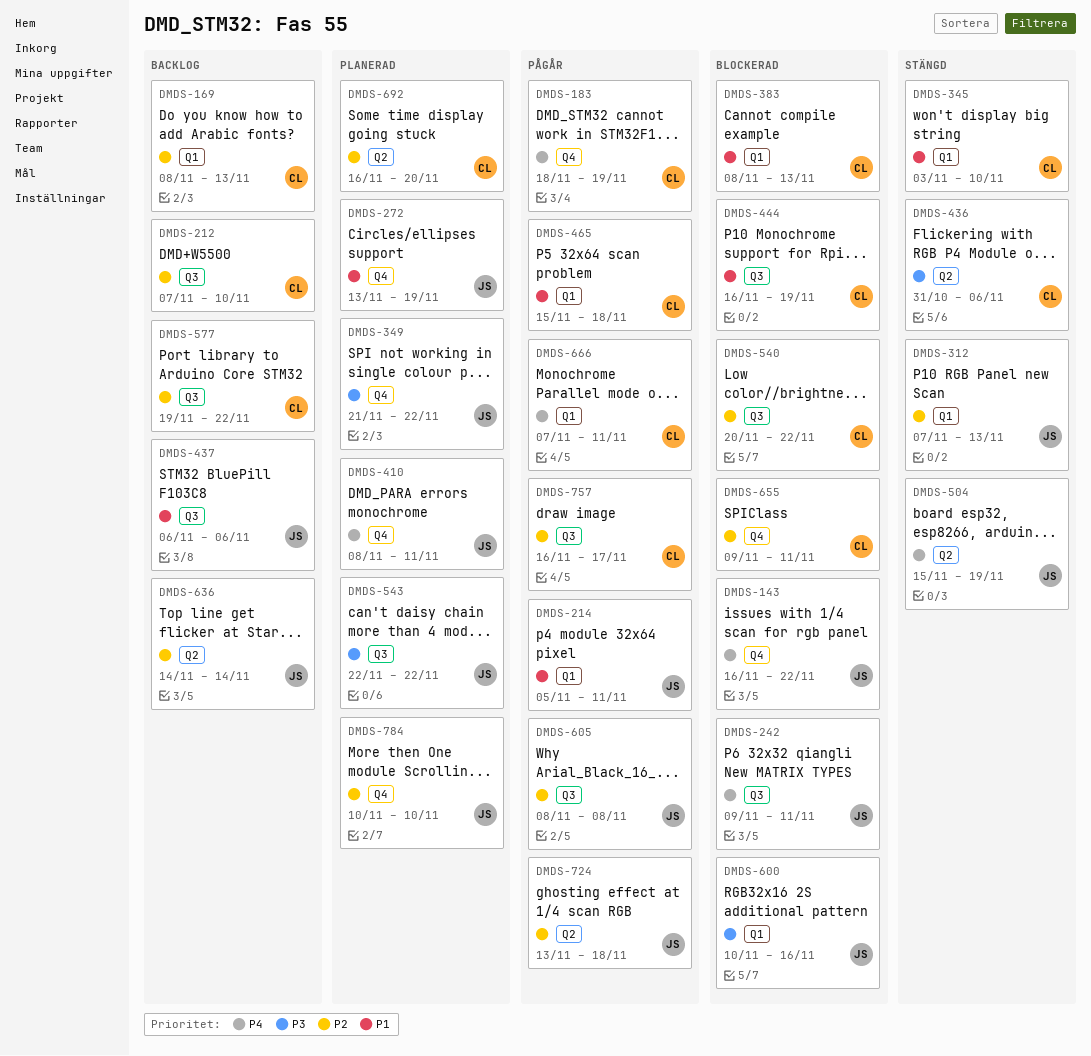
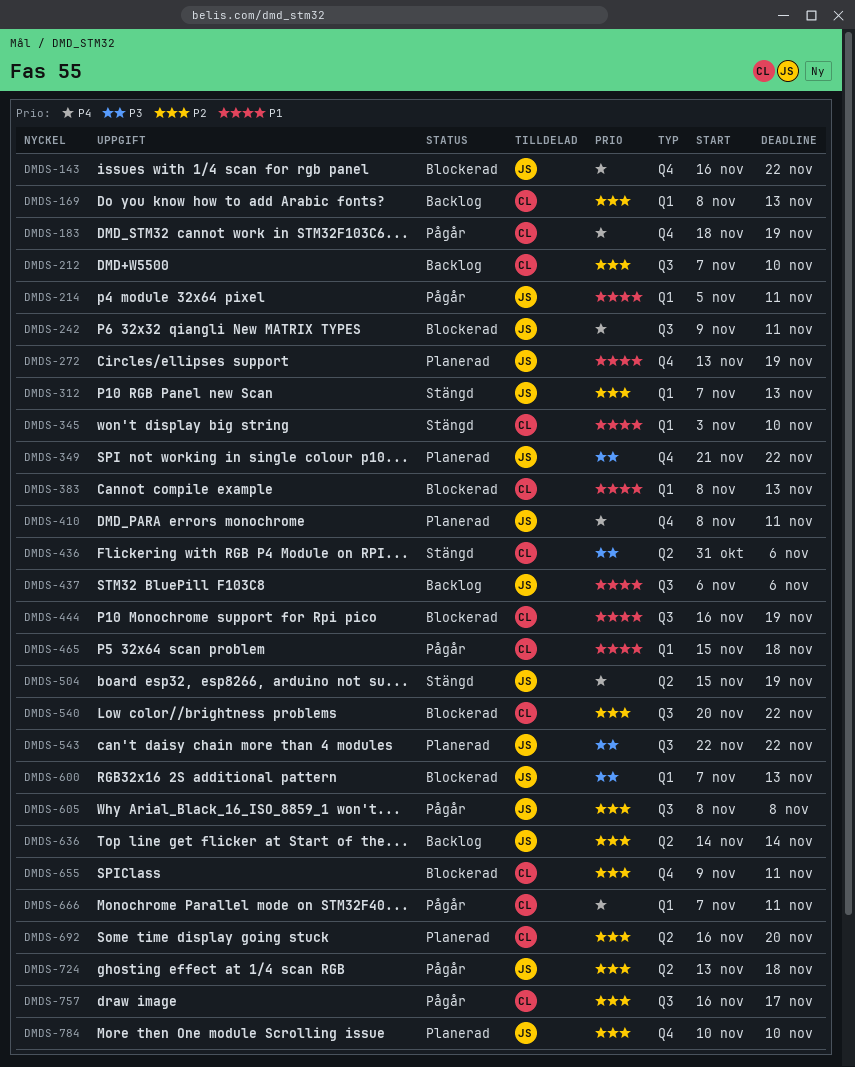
DMDS-577: present -> none
DMDS-600, start: Nov 10 -> Nov 7
DMDS-600, due: Nov 16 -> Nov 13

